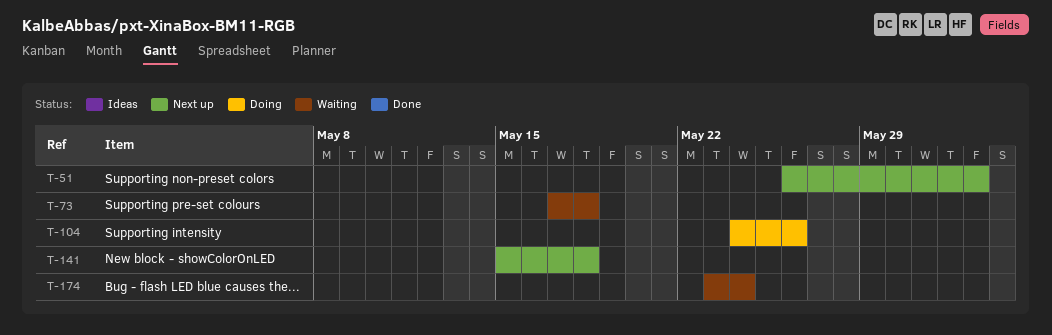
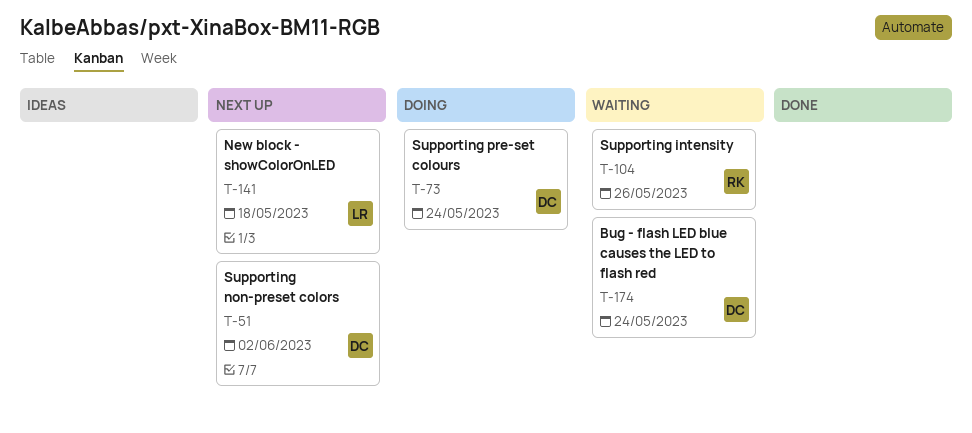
T-73, status: Waiting -> Doing
T-73, due: May 18 -> May 24
T-104, status: Doing -> Waiting

